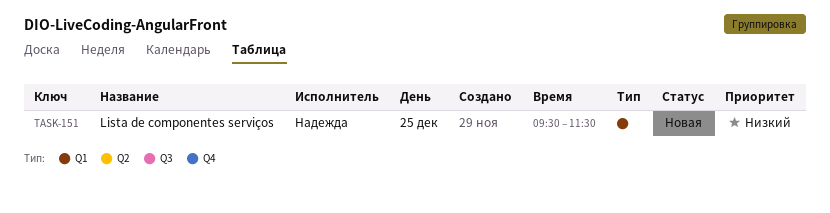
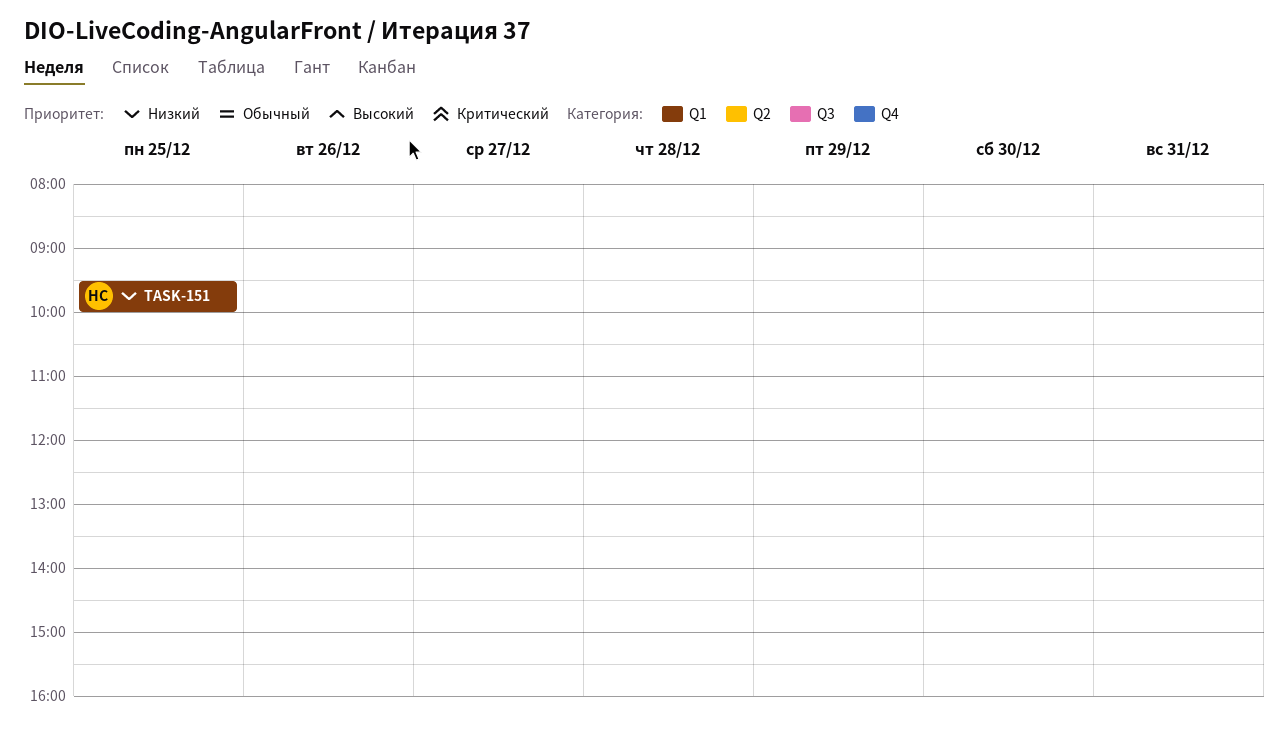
TASK-151, ends: 11:30 -> 10:00

